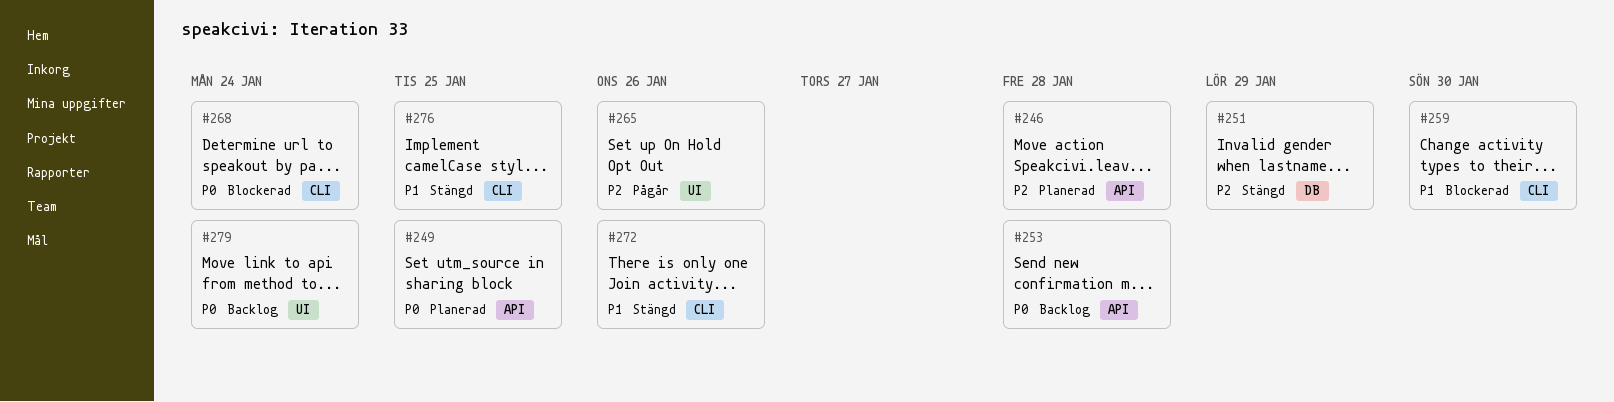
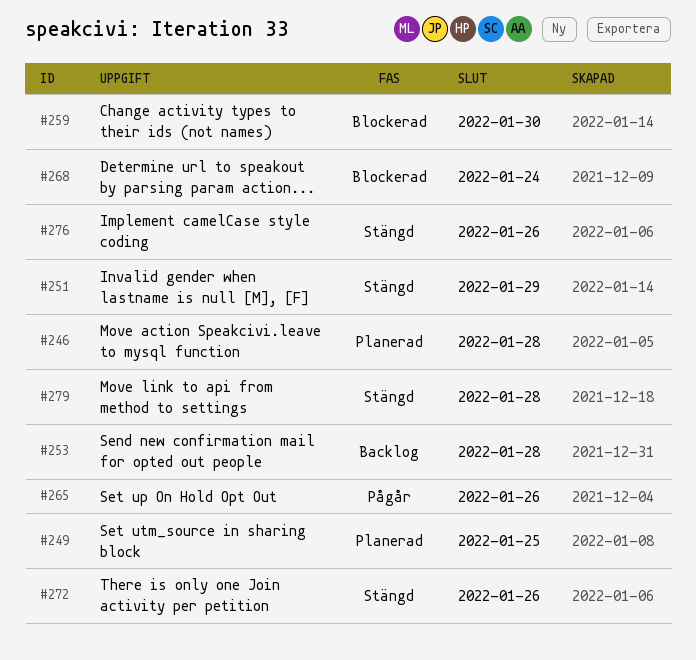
#276, due: Jan 25 -> Jan 26
#279, status: Backlog -> Stängd
#279, due: Jan 24 -> Jan 28

